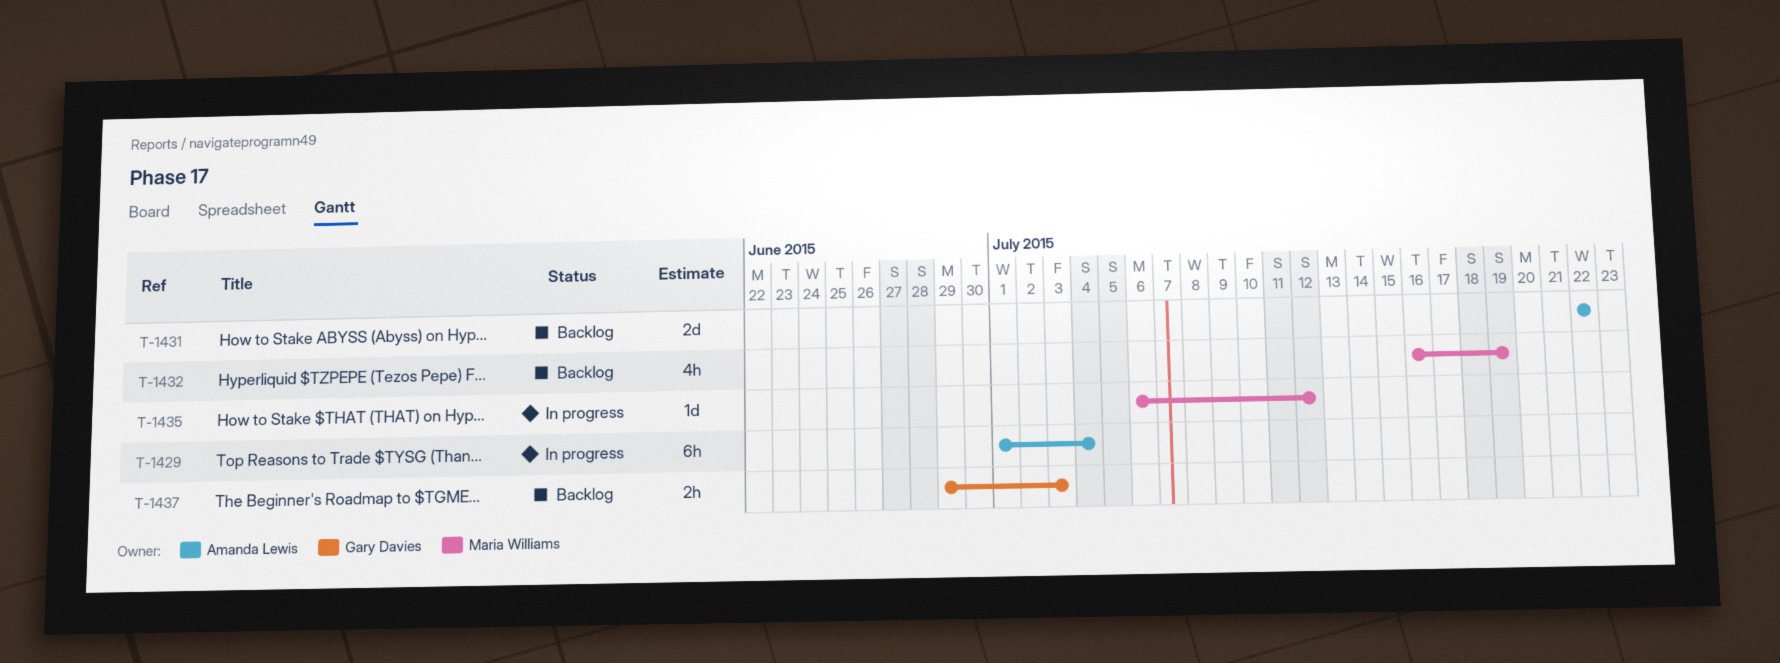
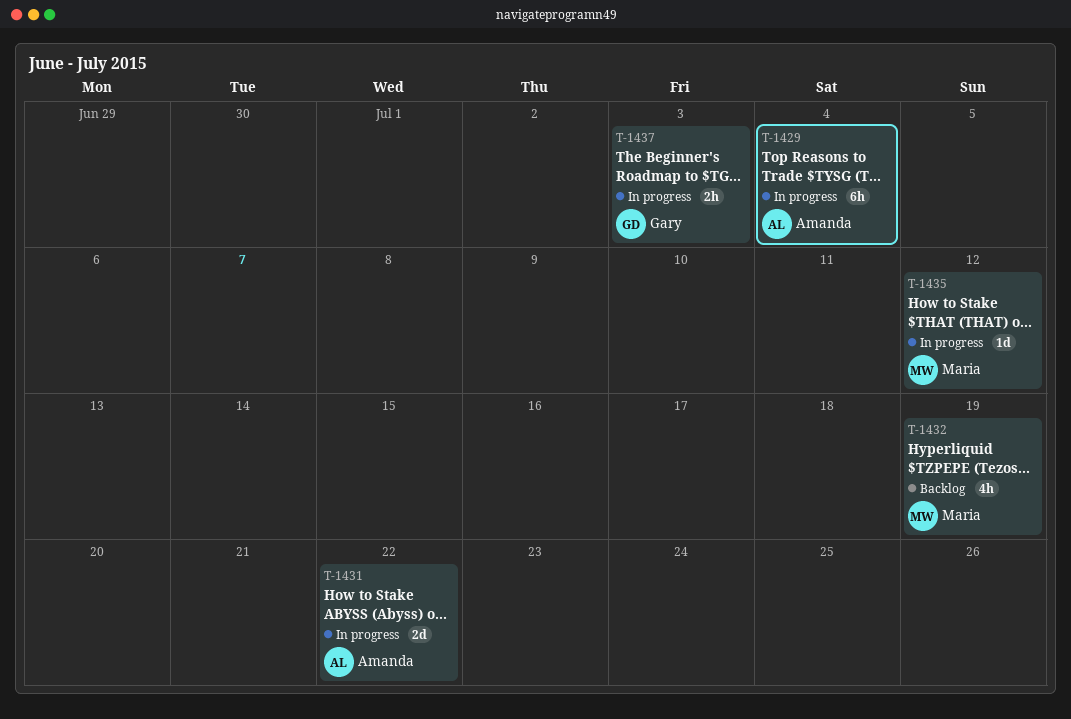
T-1431, status: Backlog -> In progress
T-1437, status: Backlog -> In progress

